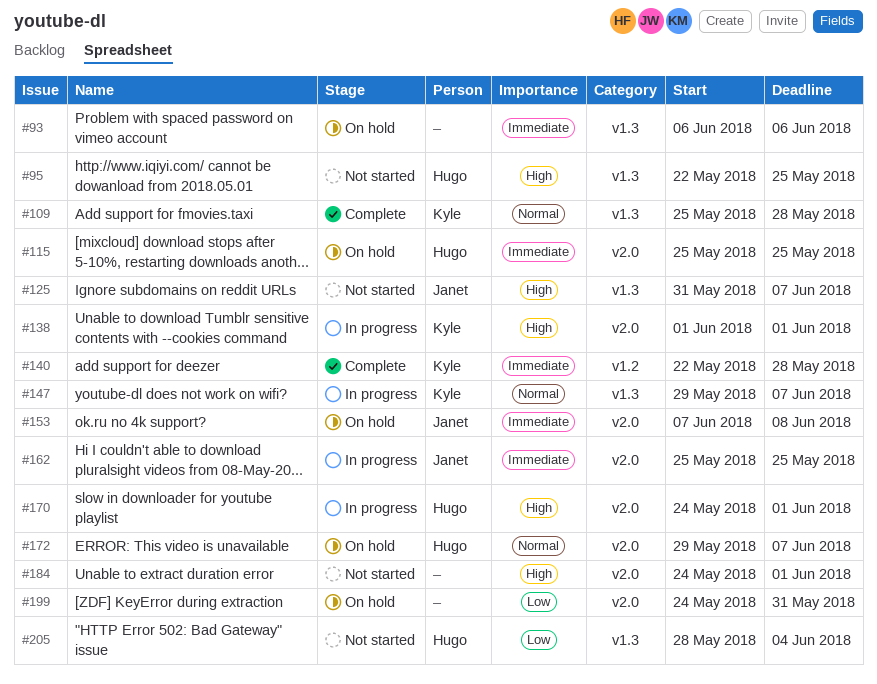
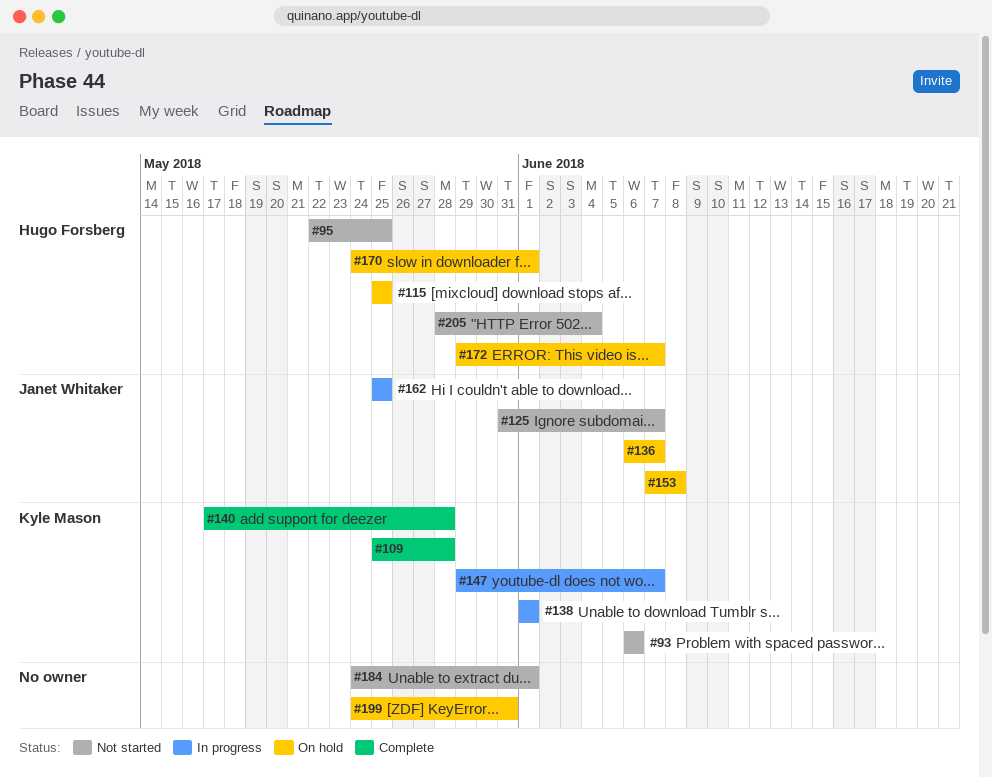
#93, status: On hold -> Not started
#93, owner: none -> Kyle Mason
#136: none -> present
#140, start: May 22 -> May 17
#170, status: In progress -> On hold

